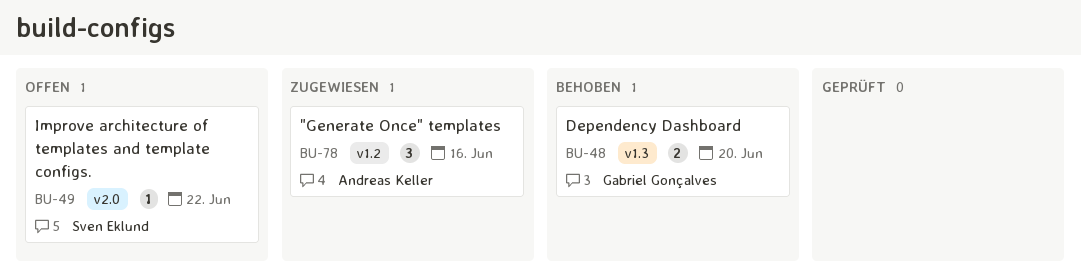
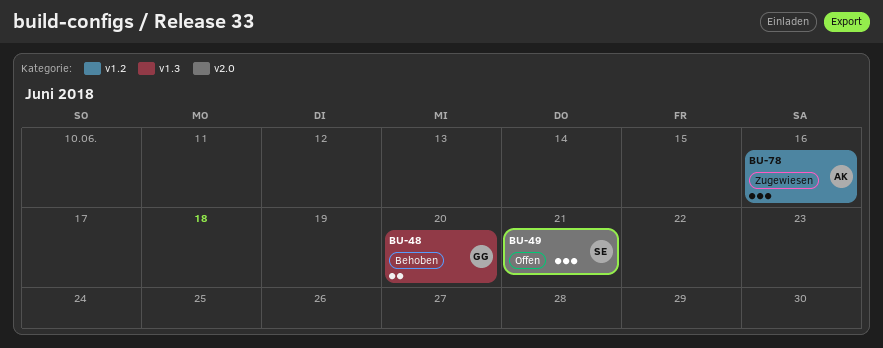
BU-49, estimate: 1 -> 3
BU-49, due: Jun 22 -> Jun 21

